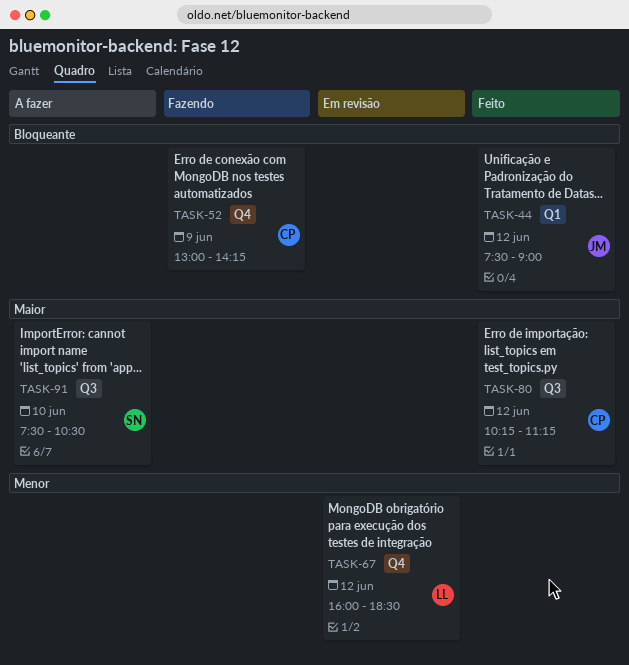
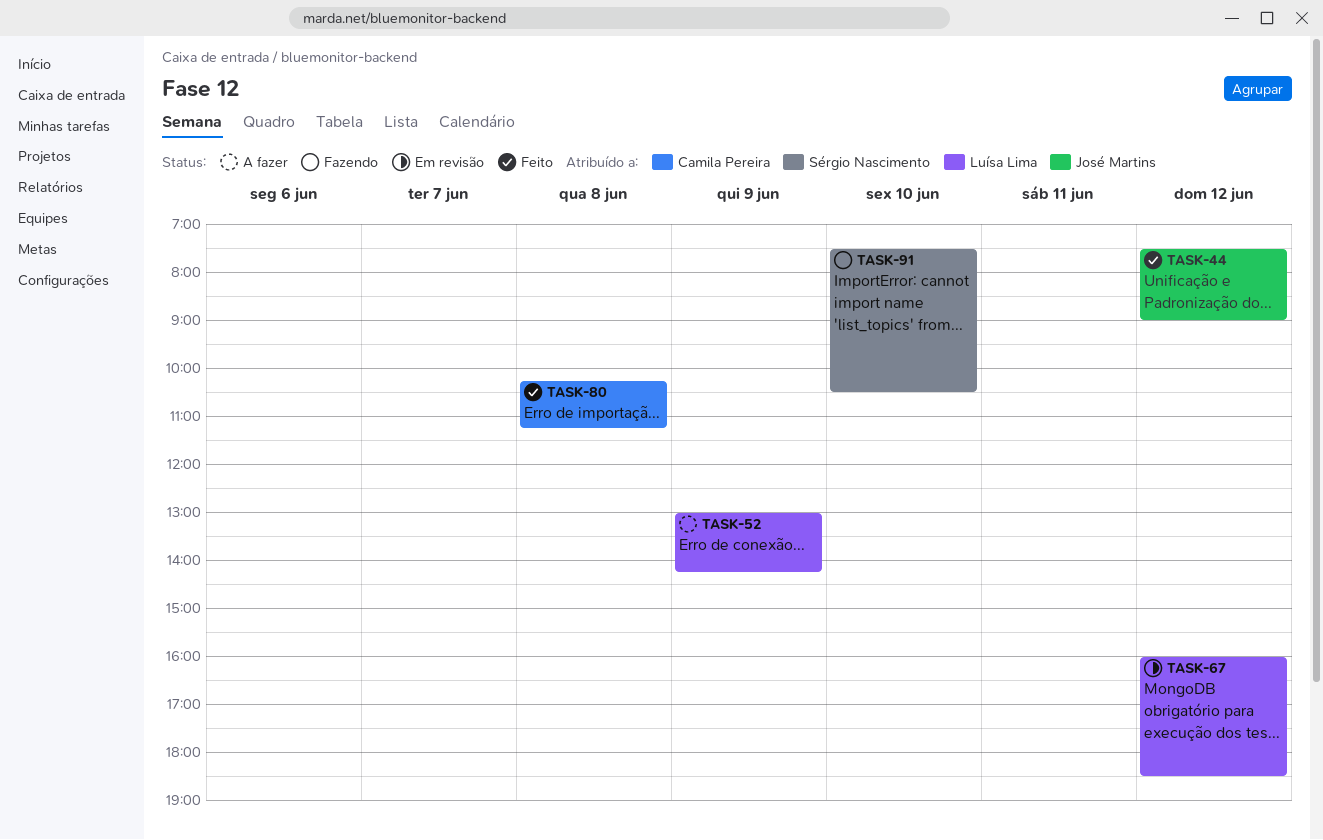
TASK-52, status: Fazendo -> A fazer
TASK-52, owner: Camila Pereira -> Luísa Lima
TASK-80, day: Jun 12 -> Jun 8
TASK-91, status: A fazer -> Fazendo

